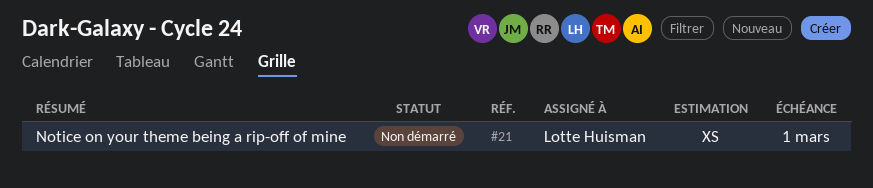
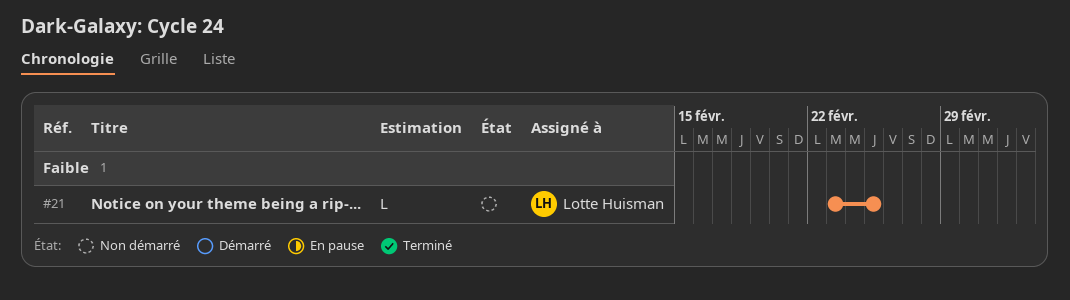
#21, estimate: XS -> L
#21, due: Mar 1 -> Feb 25

